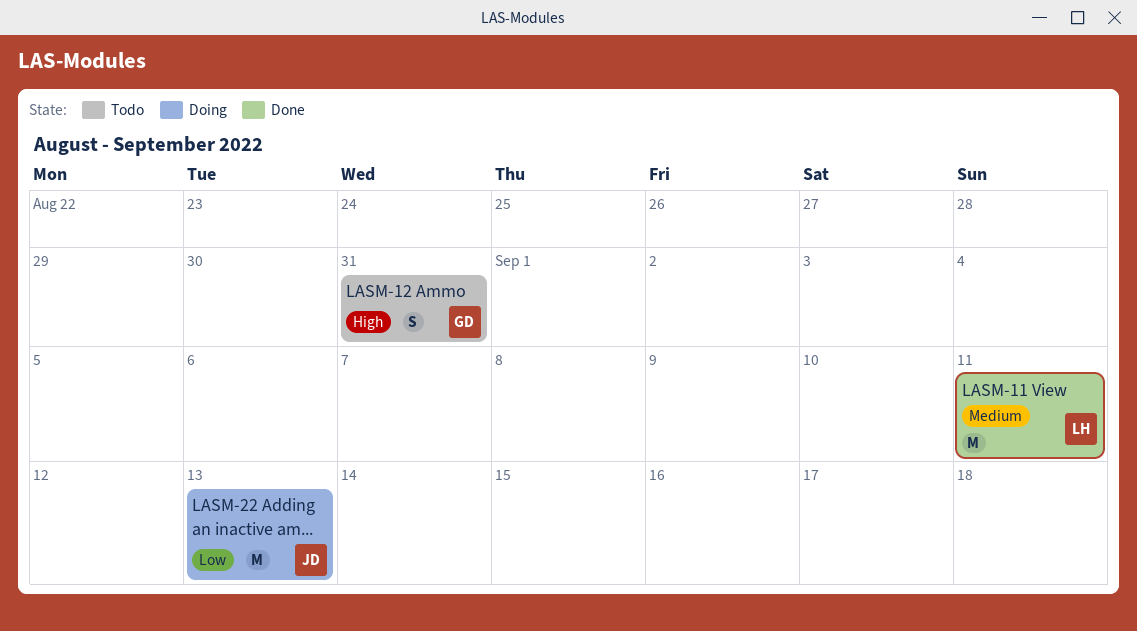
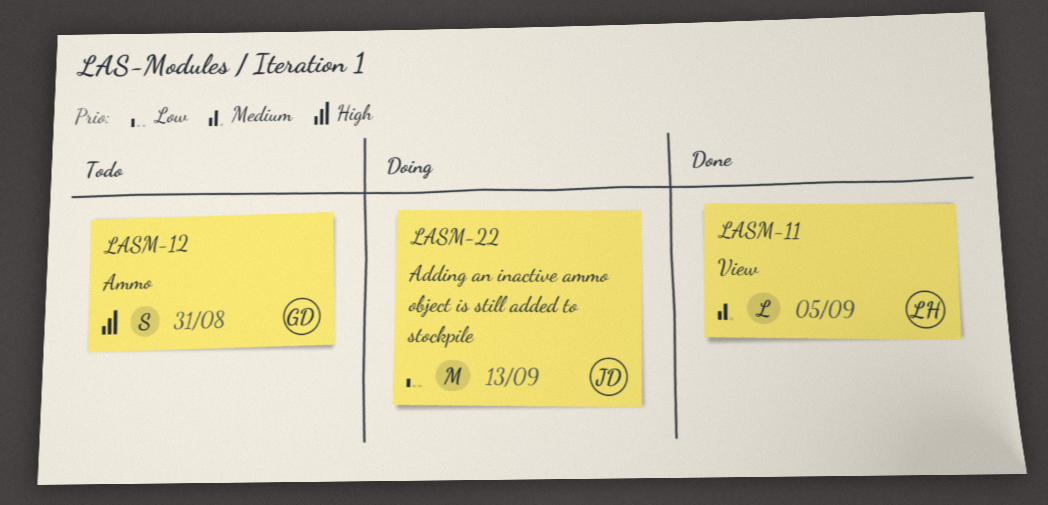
LASM-11, estimate: M -> L
LASM-11, due: Sep 11 -> Sep 5

